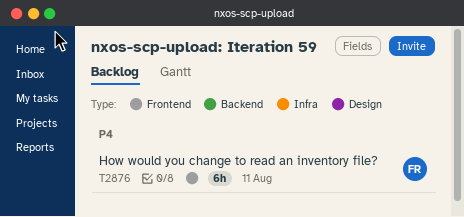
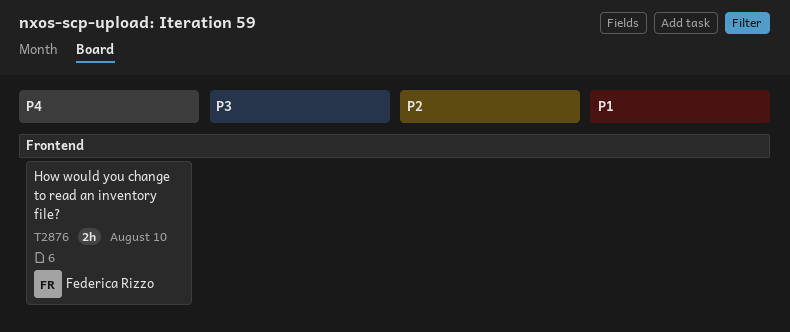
T2876, estimate: 6h -> 2h
T2876, due: Aug 11 -> Aug 10

